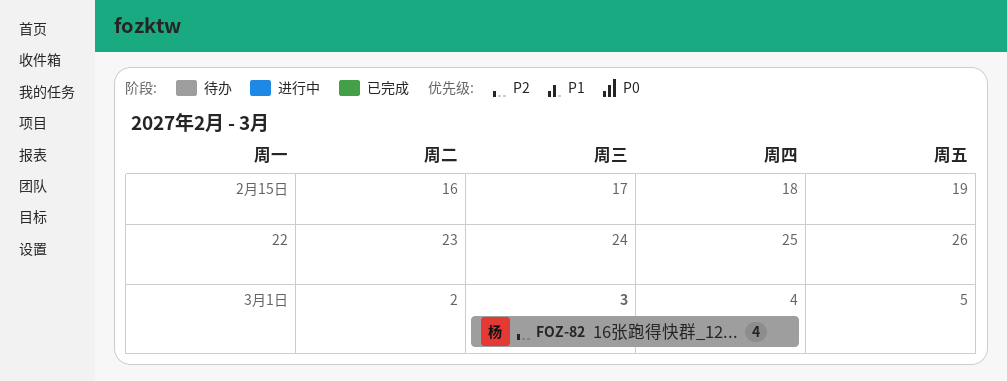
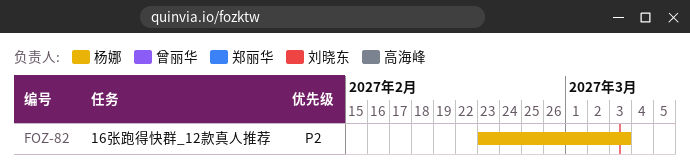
FOZ-82, start: Mar 3 -> Feb 23
FOZ-82, due: Mar 4 -> Mar 3

